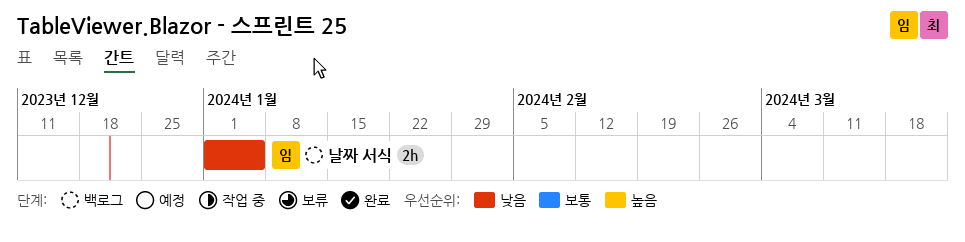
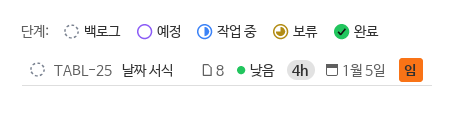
날짜 서식, estimate: 2h -> 4h

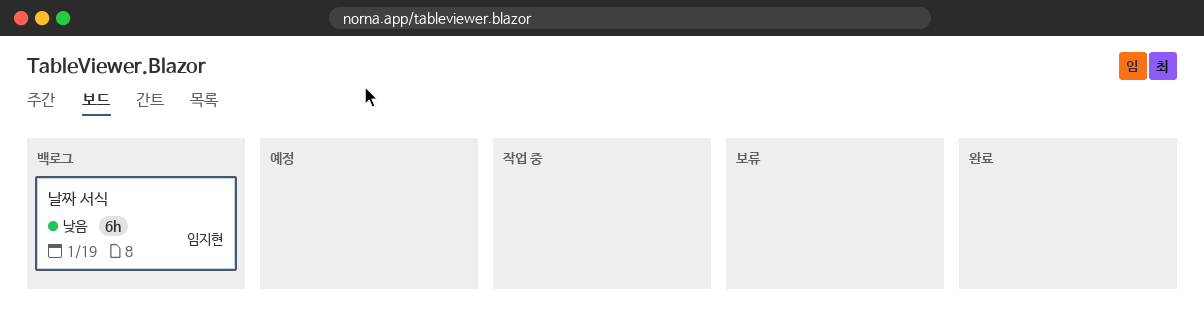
날짜 서식, estimate: 4h -> 6h
날짜 서식, due: Jan 5 -> Jan 19

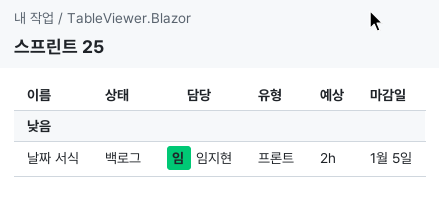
날짜 서식, estimate: 6h -> 2h
날짜 서식, due: Jan 19 -> Jan 5

